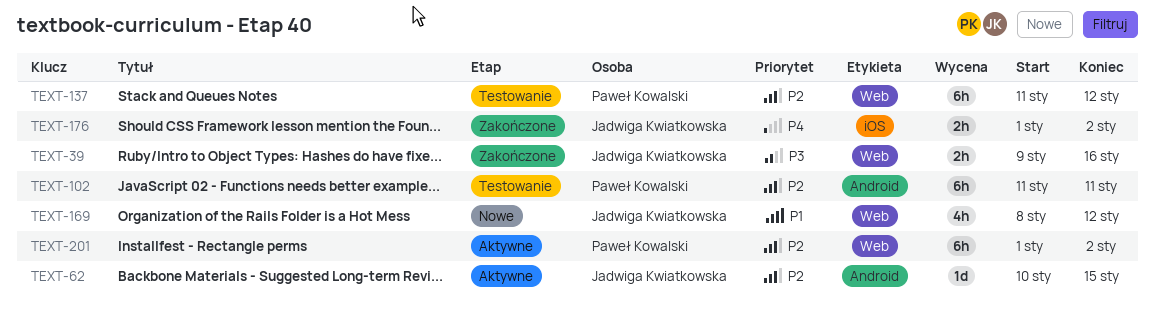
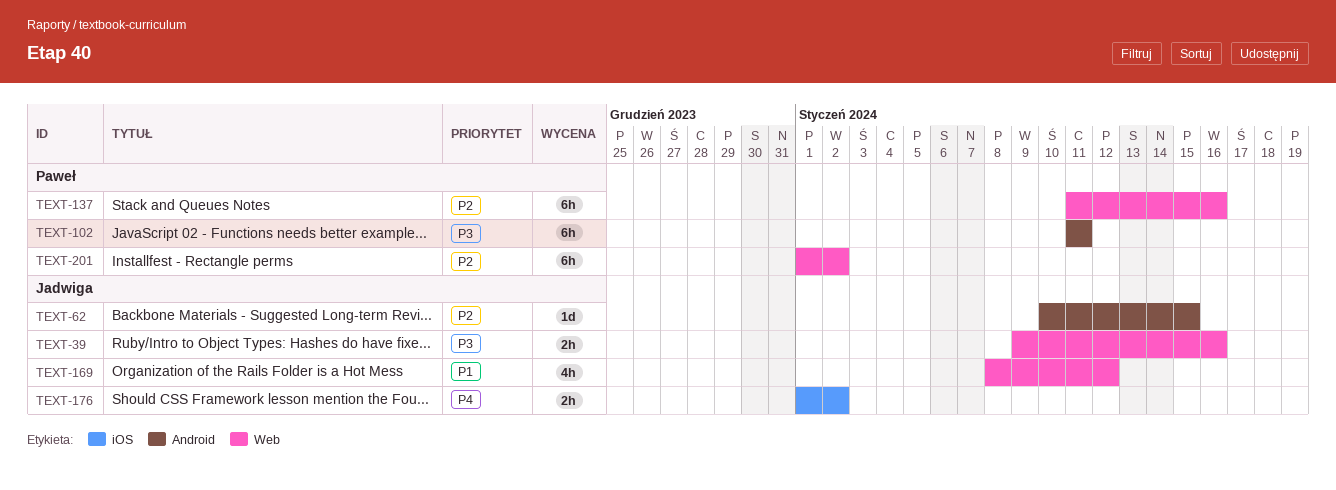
TEXT-102, priority: P2 -> P3
TEXT-137, due: Jan 12 -> Jan 16

